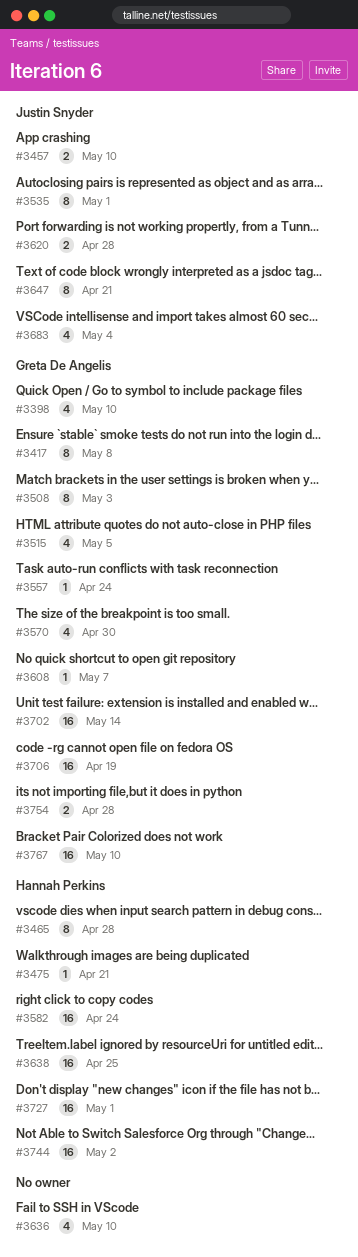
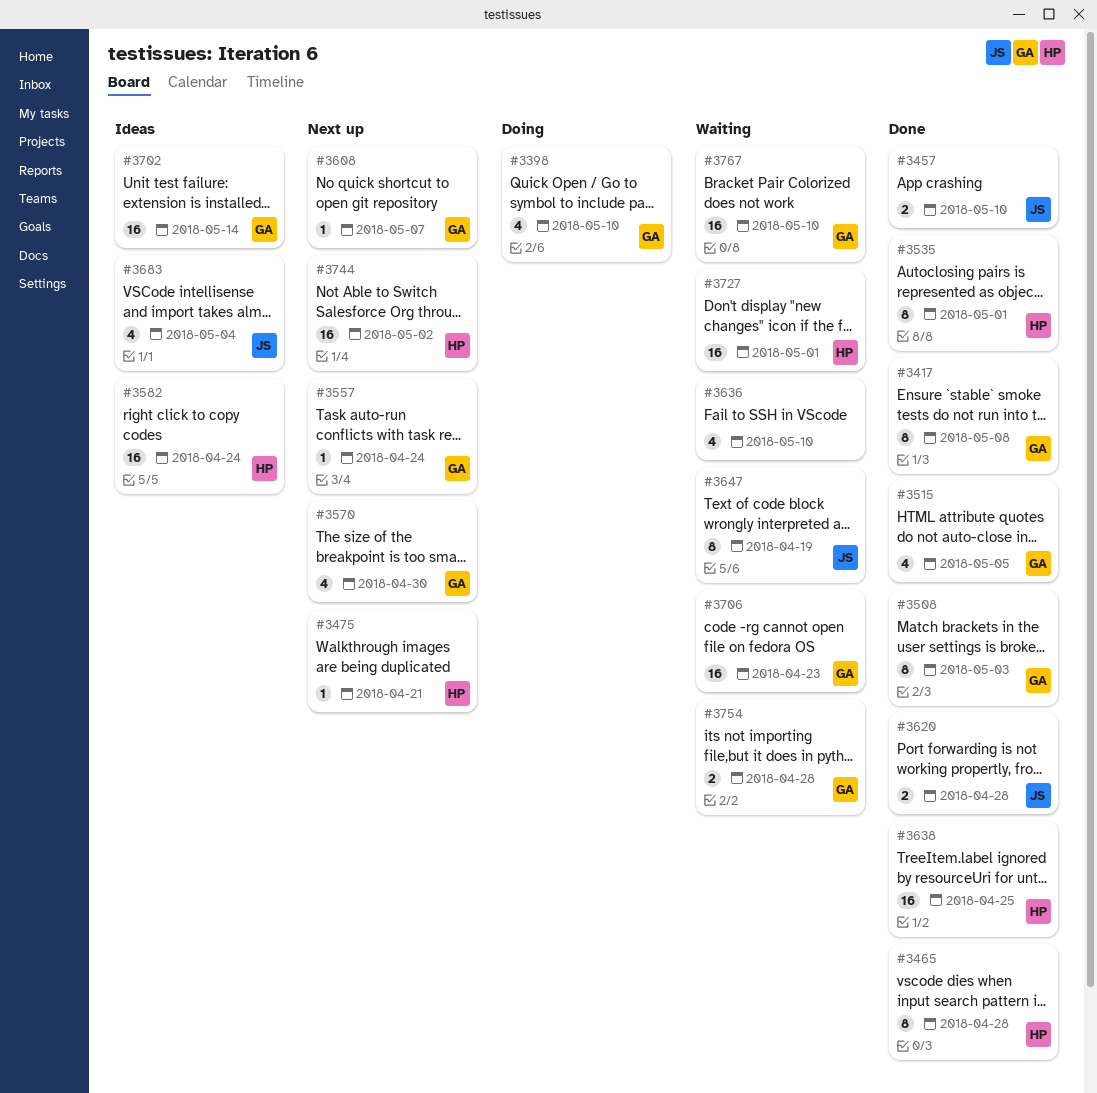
#3535, owner: Justin Snyder -> Hannah Perkins
#3647, due: Apr 21 -> Apr 19
#3706, due: Apr 19 -> Apr 23

